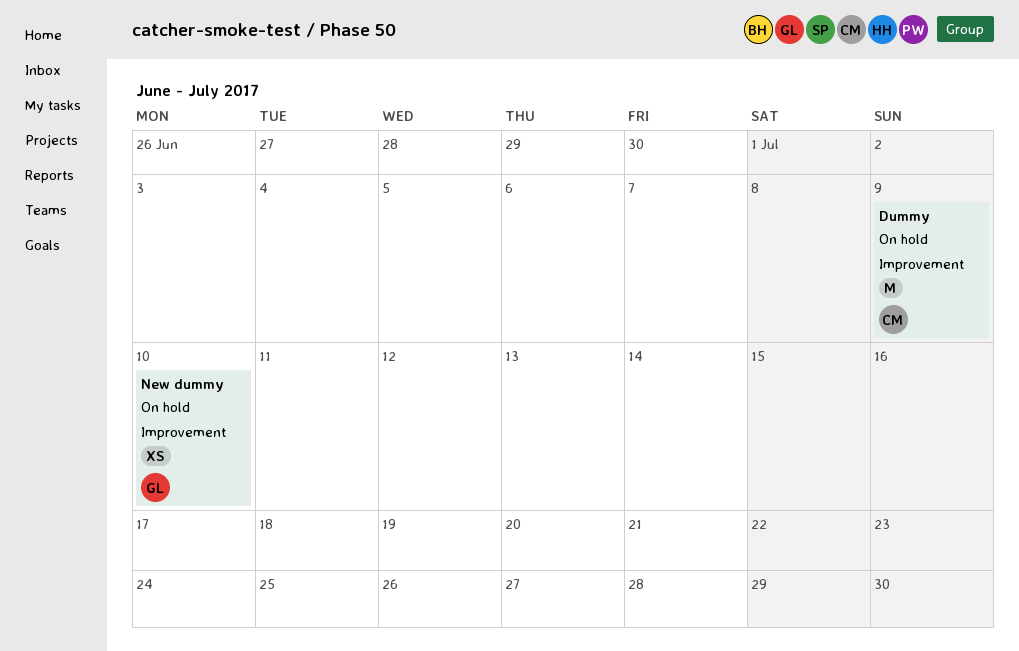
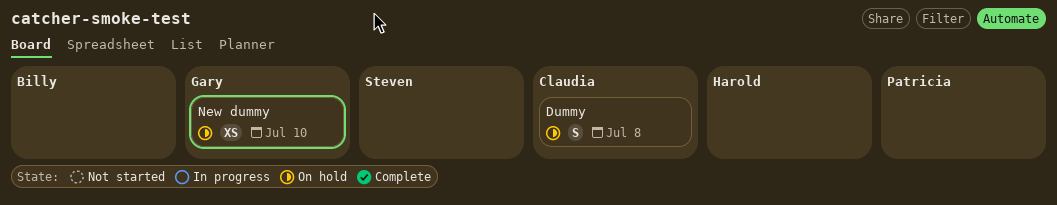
Dummy, estimate: M -> S
Dummy, due: Jul 9 -> Jul 8

